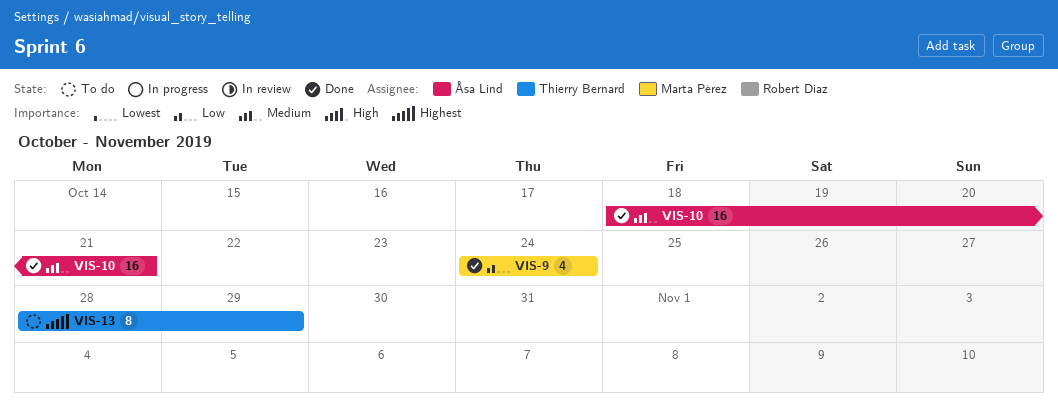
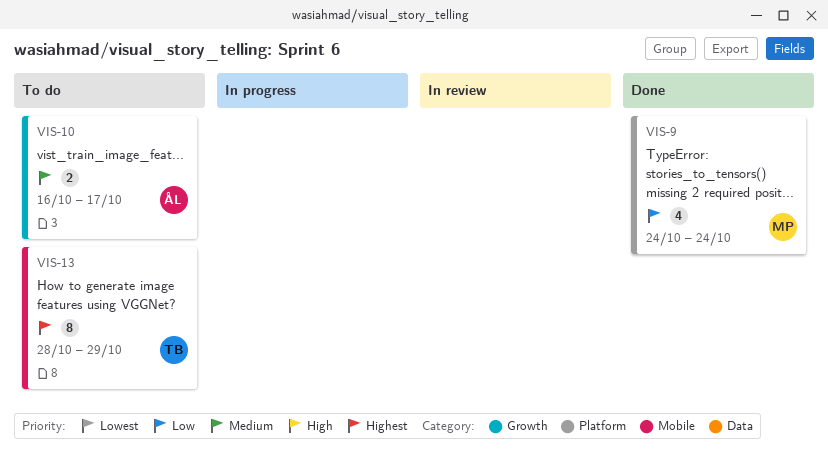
VIS-10, status: Done -> To do
VIS-10, estimate: 16 -> 2
VIS-10, start: Oct 18 -> Oct 16
VIS-10, due: Oct 21 -> Oct 17

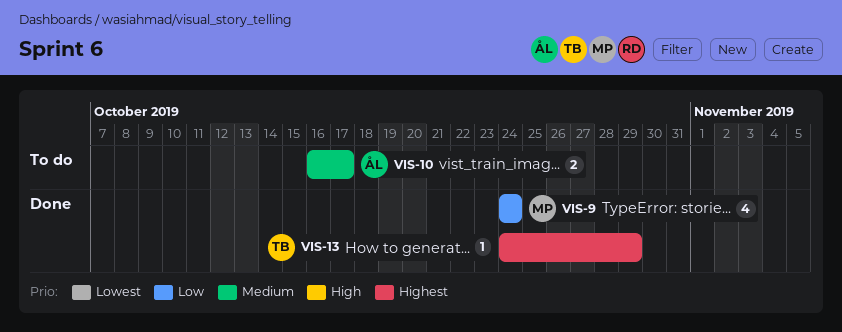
VIS-13, status: To do -> Done
VIS-13, estimate: 8 -> 1
VIS-13, start: Oct 28 -> Oct 24

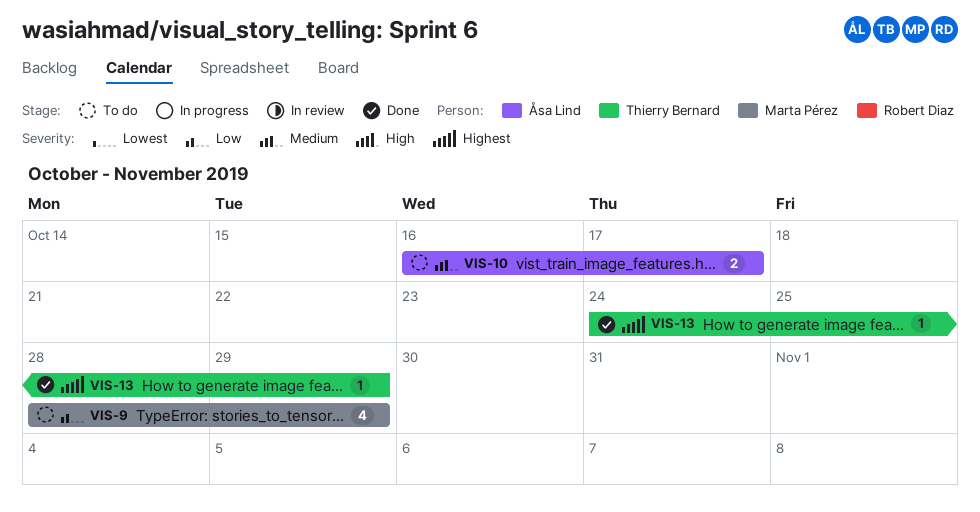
VIS-9, status: Done -> To do
VIS-9, start: Oct 24 -> Oct 28
VIS-9, due: Oct 24 -> Oct 29

